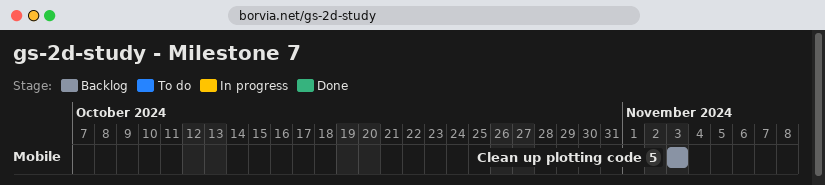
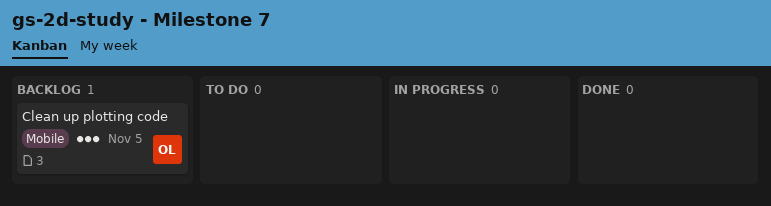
Clean up plotting code, estimate: 5 -> 3
Clean up plotting code, due: Nov 3 -> Nov 5

